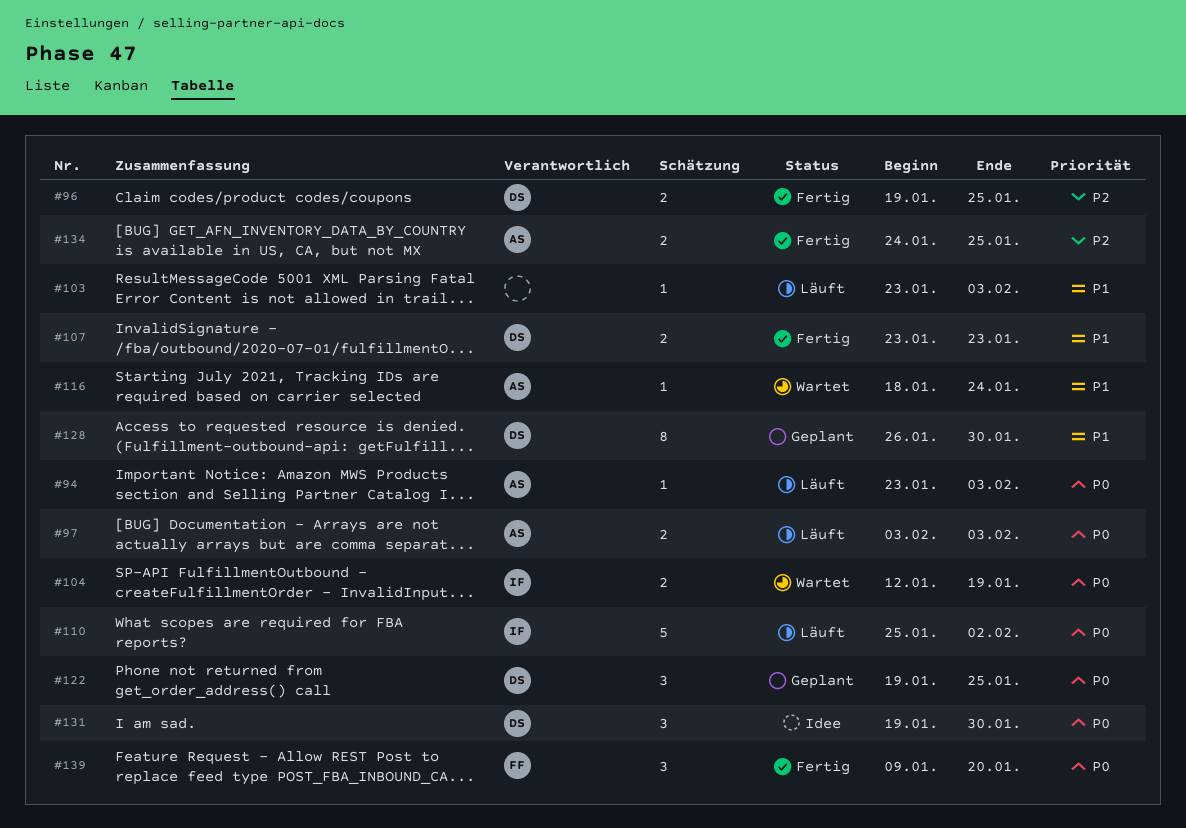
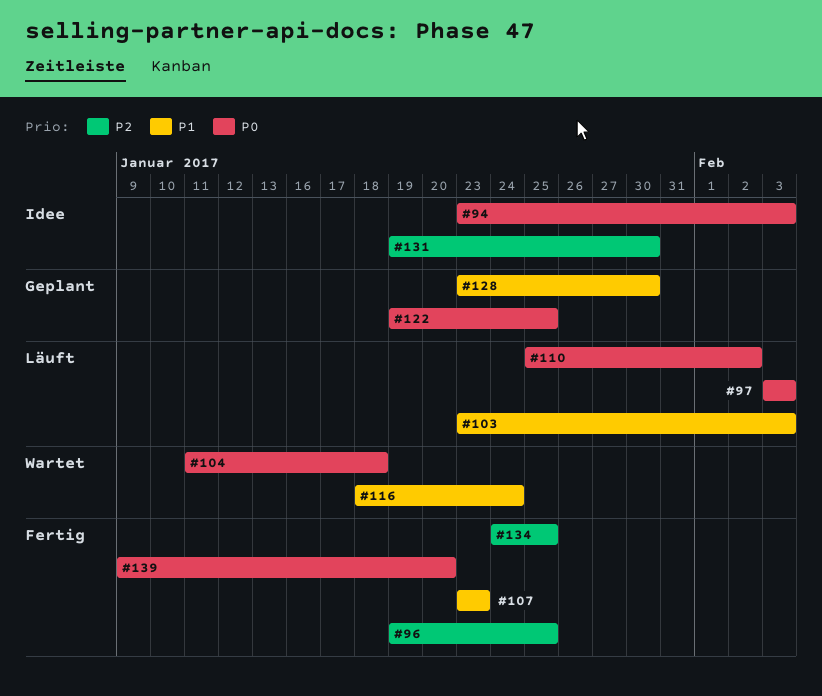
#94, status: Läuft -> Idee
#104, start: Jan 12 -> Jan 11
#104, due: Jan 19 -> Jan 18
#128, start: Jan 26 -> Jan 23
#131, priority: P0 -> P2

